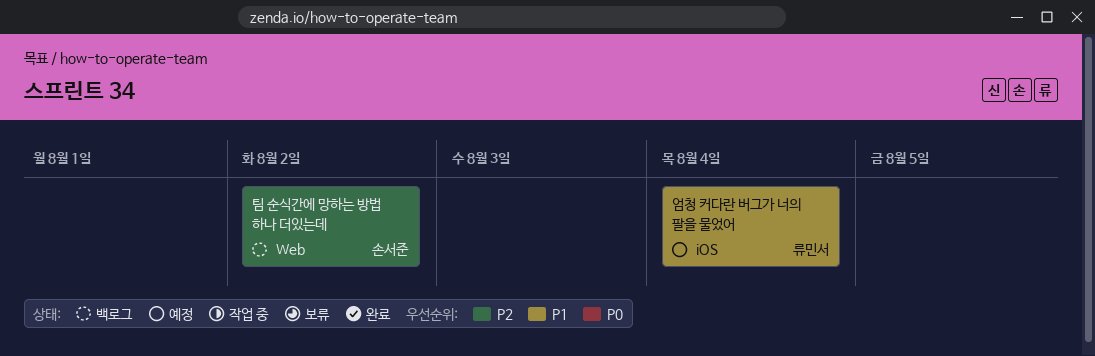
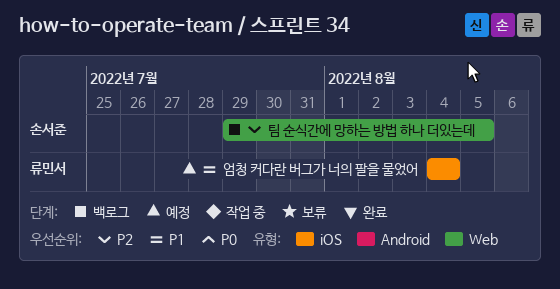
팀 순식간에 망하는 방법 하나 더있는데, due: Aug 2 -> Aug 5

